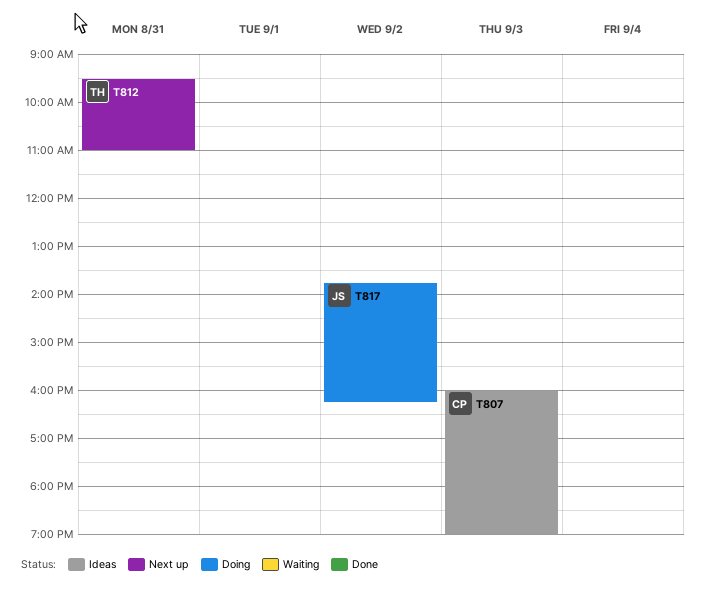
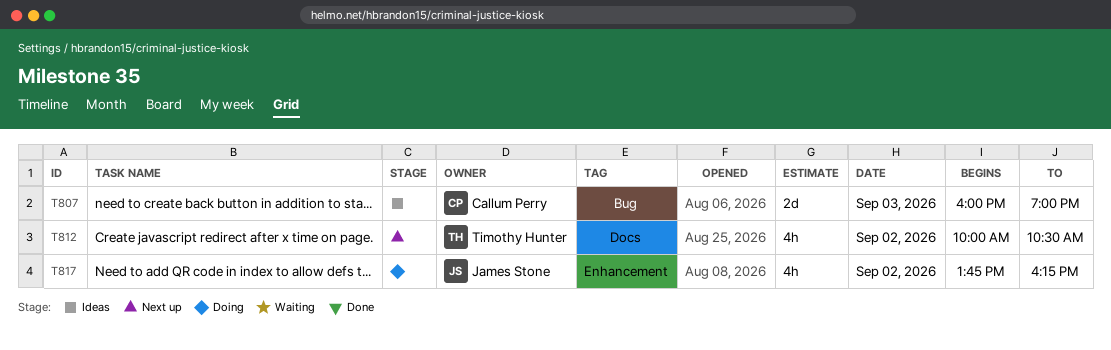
T812, day: Aug 31 -> Sep 2
T812, begins: 09:30 -> 10:00
T812, ends: 11:00 -> 10:30

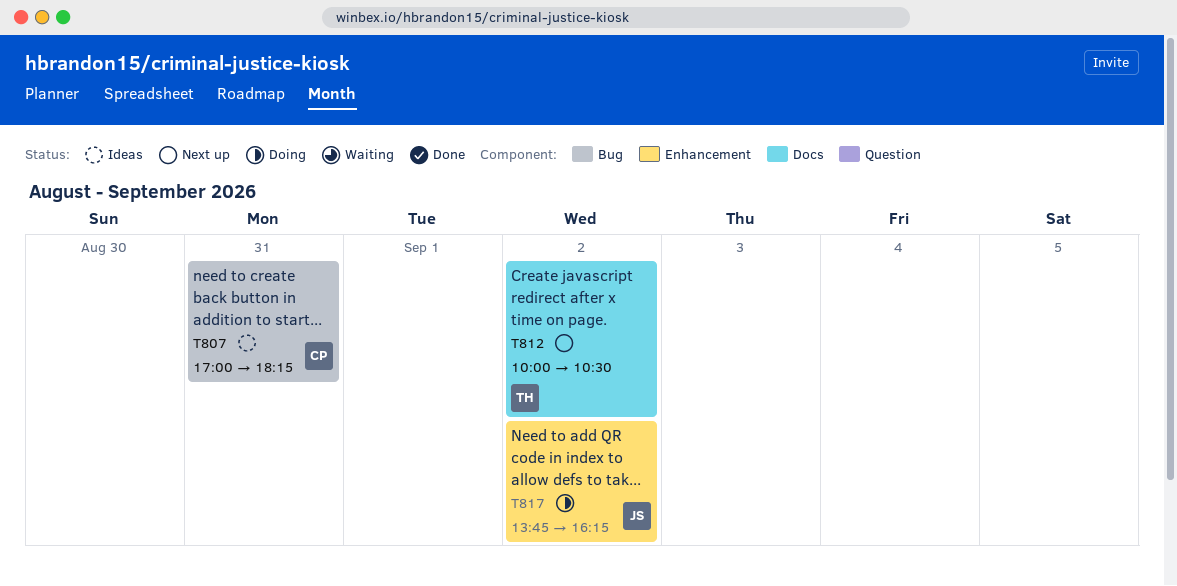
T807, day: Sep 3 -> Aug 31
T807, begins: 16:00 -> 17:00
T807, ends: 19:00 -> 18:15

